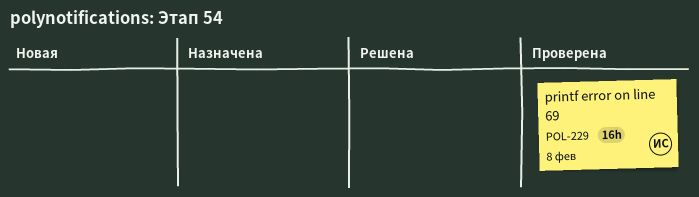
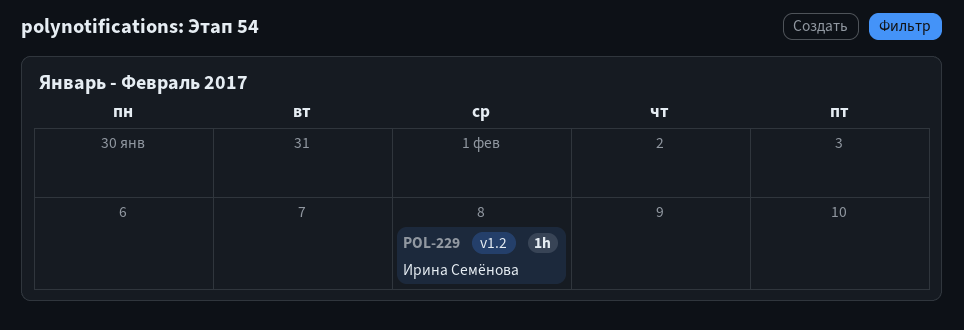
POL-229, estimate: 16h -> 1h

